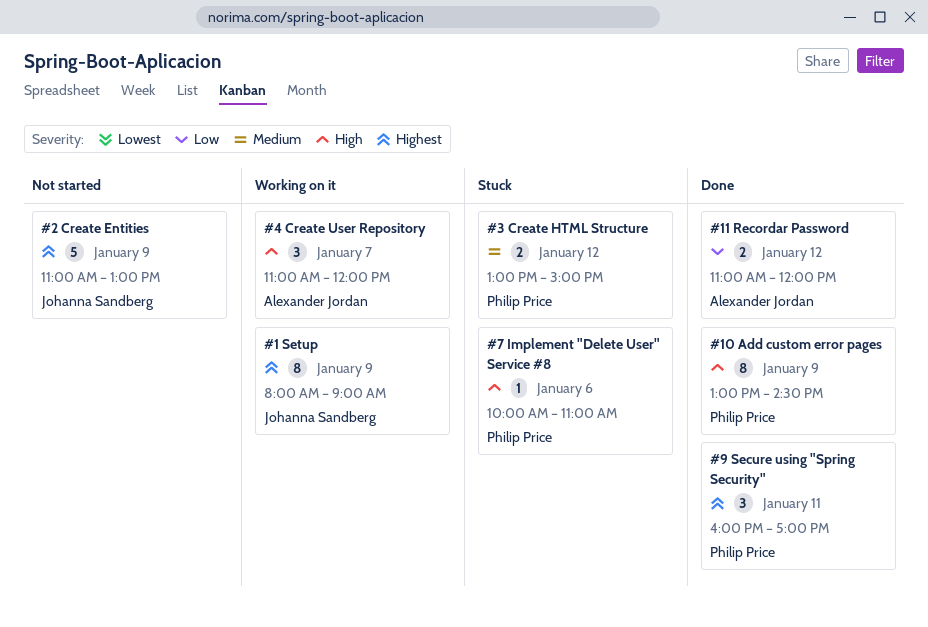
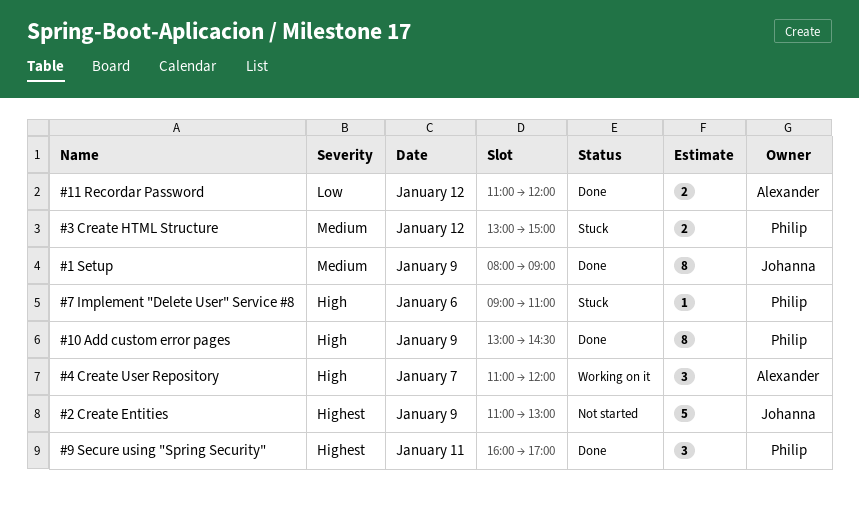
#1 Setup, status: Working on it -> Done
#1 Setup, priority: Highest -> Medium
#7 Implement "Delete User" Service #8, begins: 10:00 -> 09:00

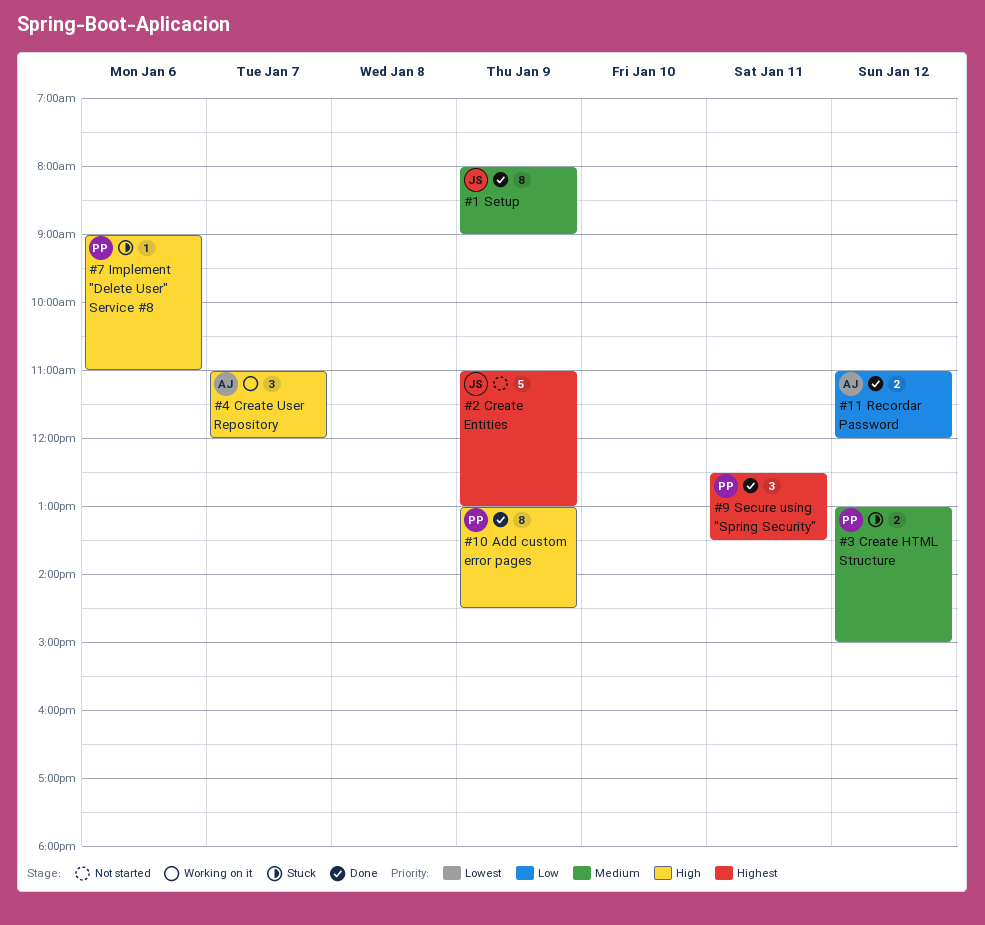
#9 Secure using "Spring Security", begins: 16:00 -> 12:30
#9 Secure using "Spring Security", ends: 17:00 -> 13:30

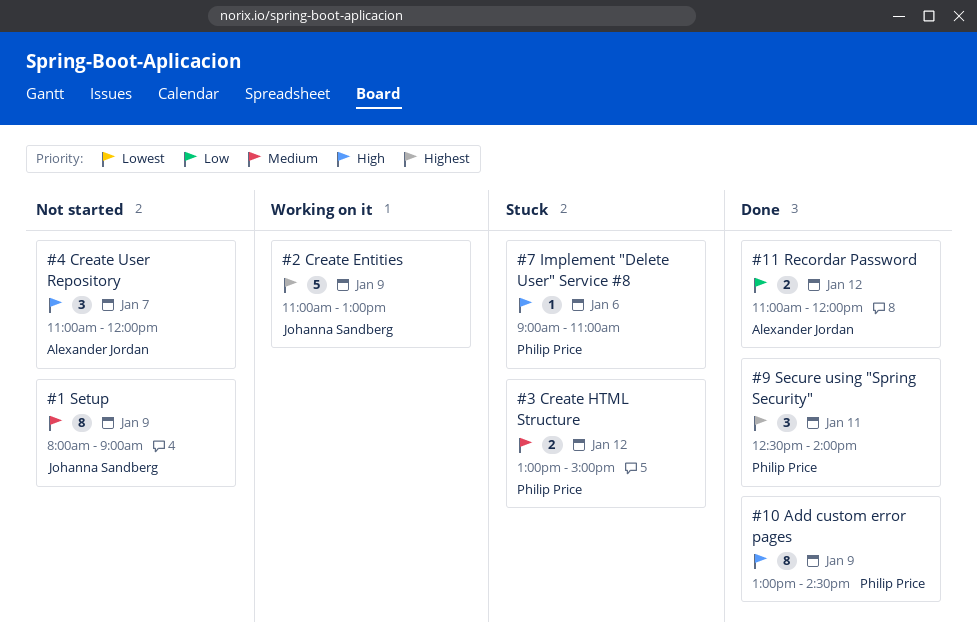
#1 Setup, status: Done -> Not started
#2 Create Entities, status: Not started -> Working on it
#4 Create User Repository, status: Working on it -> Not started
#9 Secure using "Spring Security", ends: 13:30 -> 14:00

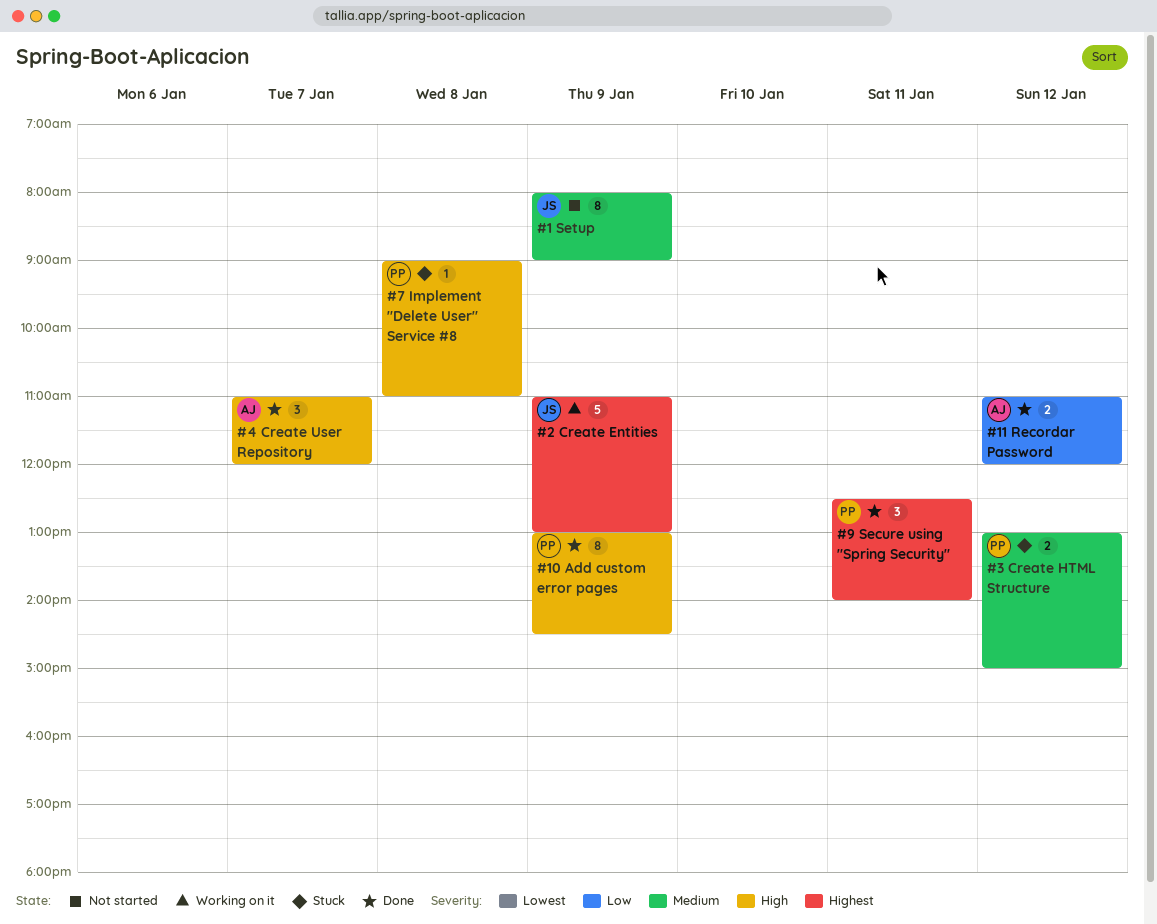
#4 Create User Repository, status: Not started -> Done
#7 Implement "Delete User" Service #8, day: Jan 6 -> Jan 8

